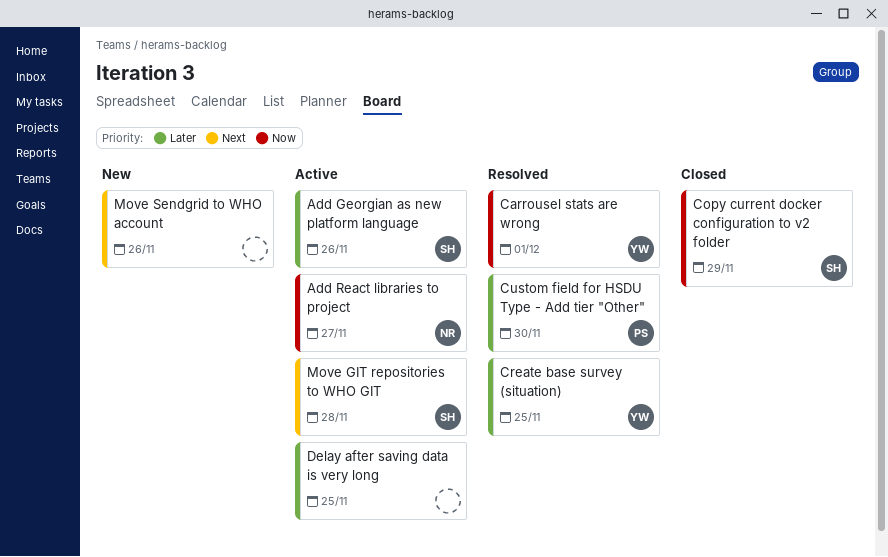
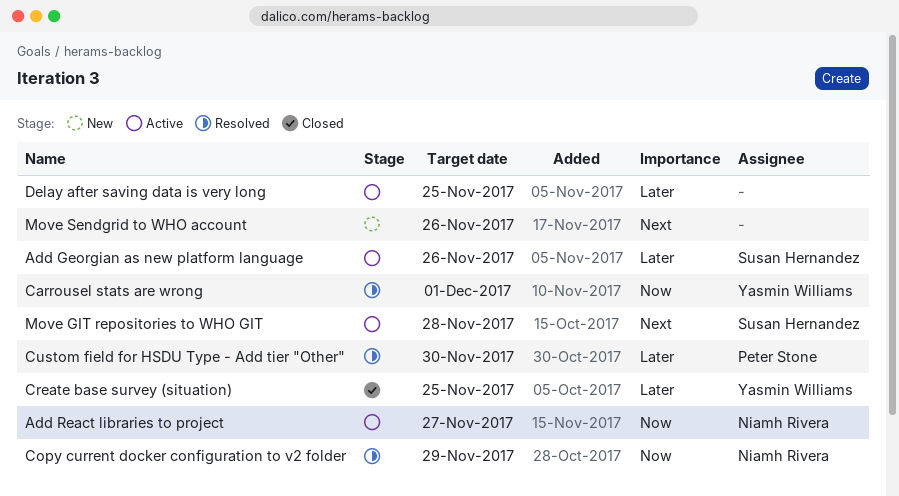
Copy current docker configuration to v2 folder, status: Closed -> Resolved
Copy current docker configuration to v2 folder, owner: Susan Hernandez -> Niamh Rivera
Create base survey (situation), status: Resolved -> Closed

